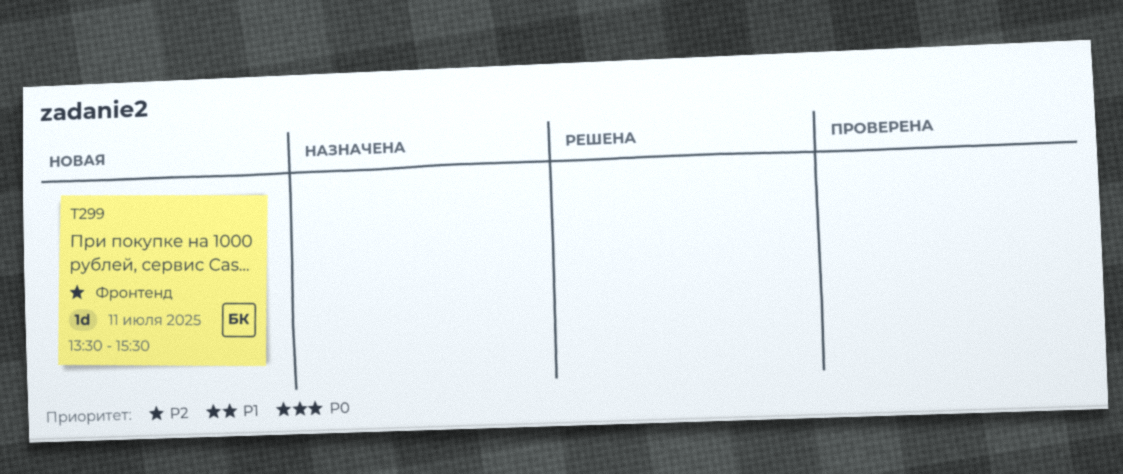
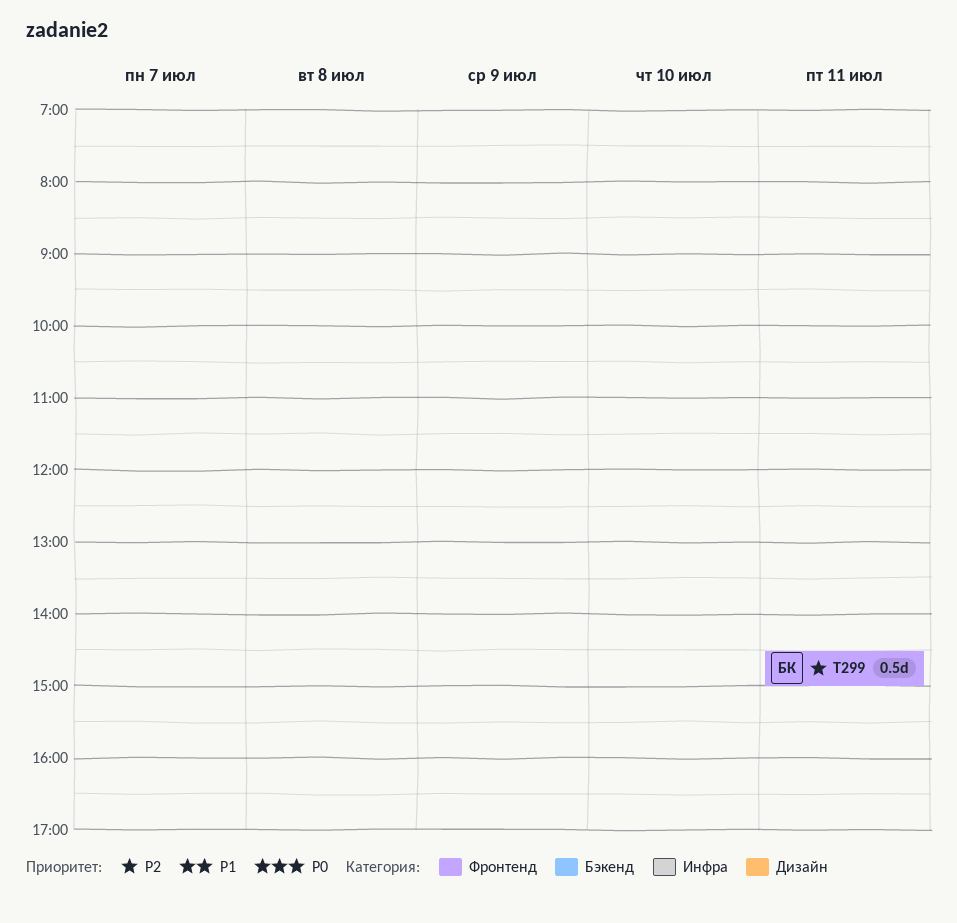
T299, estimate: 1d -> 0.5d
T299, begins: 13:30 -> 14:30
T299, ends: 15:30 -> 15:00

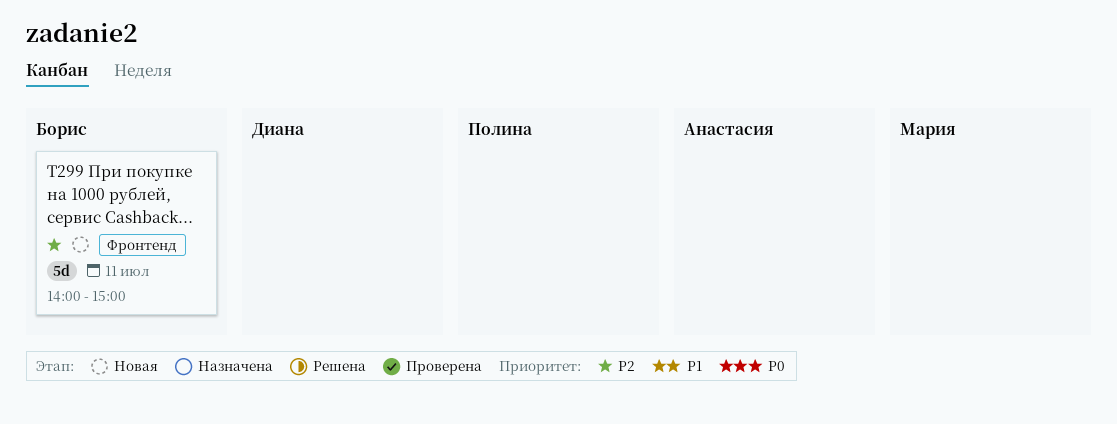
T299, estimate: 0.5d -> 5d
T299, begins: 14:30 -> 14:00

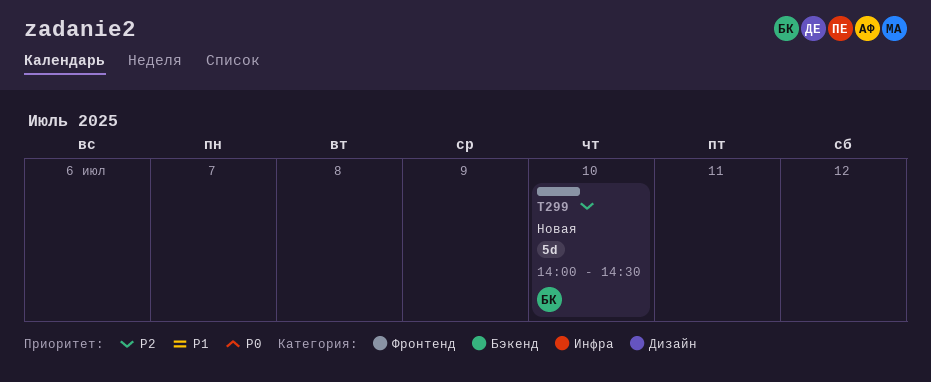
T299, day: Jul 11 -> Jul 10
T299, ends: 15:00 -> 14:30

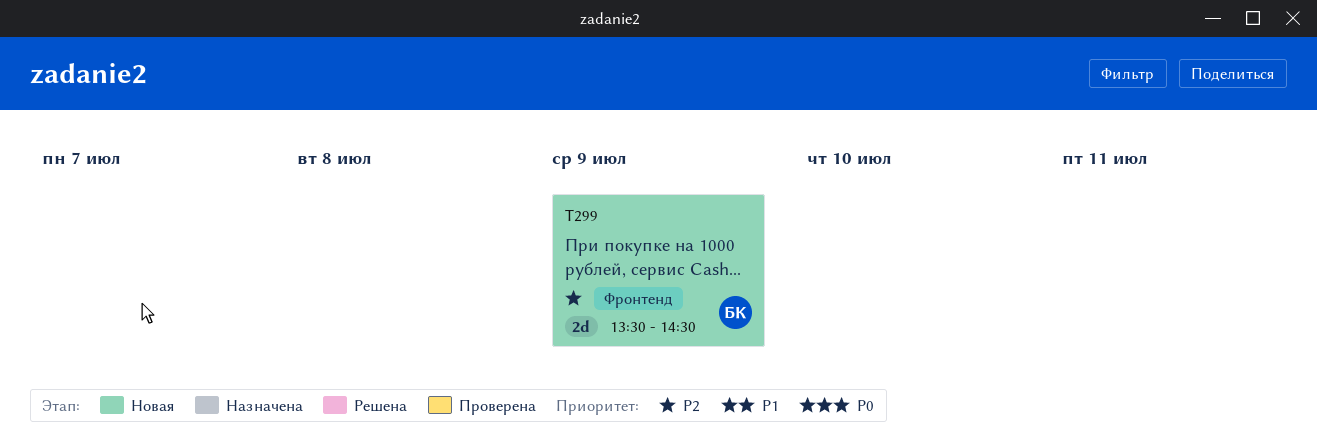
T299, estimate: 5d -> 2d
T299, day: Jul 10 -> Jul 9
T299, begins: 14:00 -> 13:30

